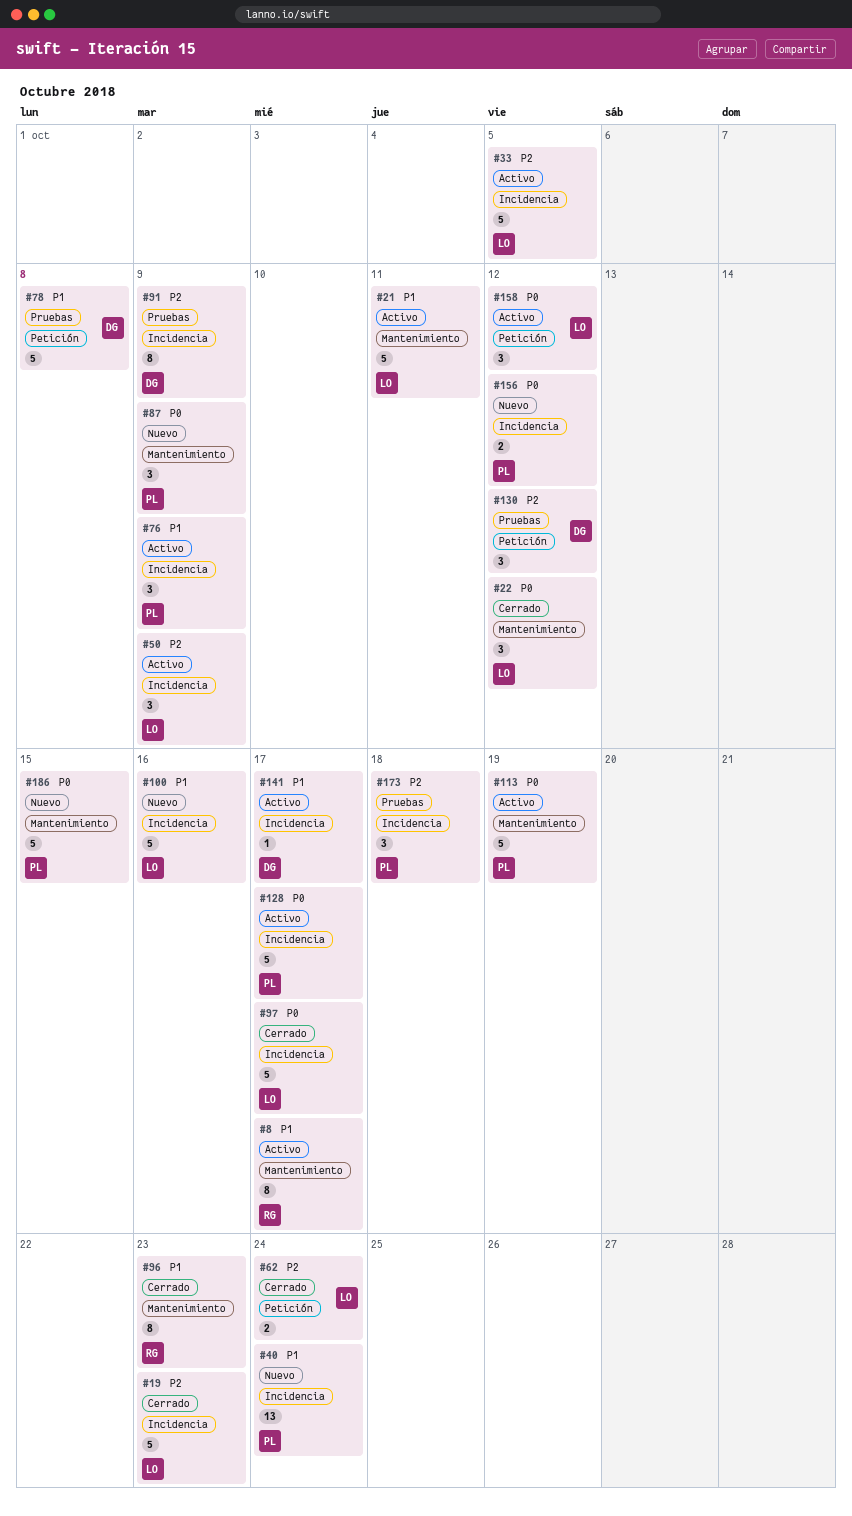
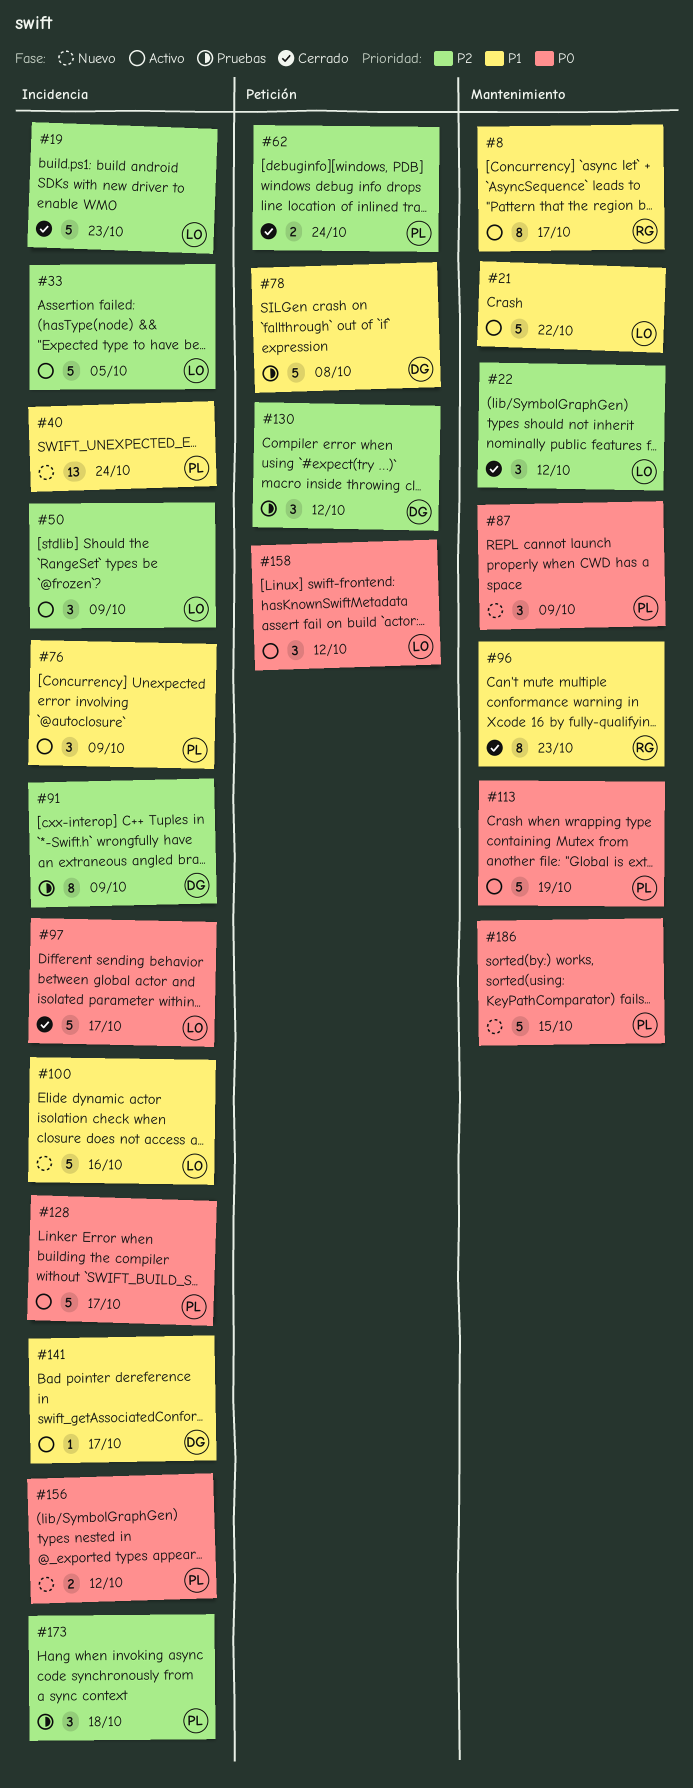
#21, due: Oct 11 -> Oct 22
#22, priority: P0 -> P2
#62, owner: LO -> PL

